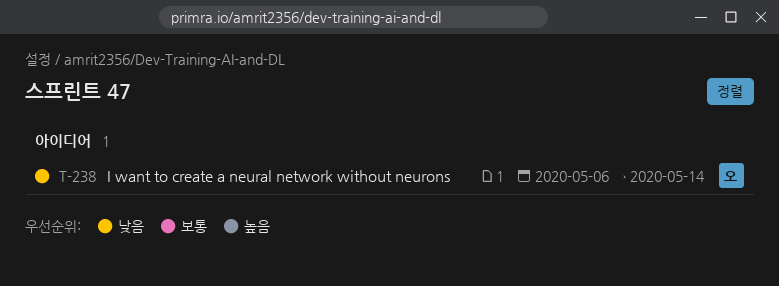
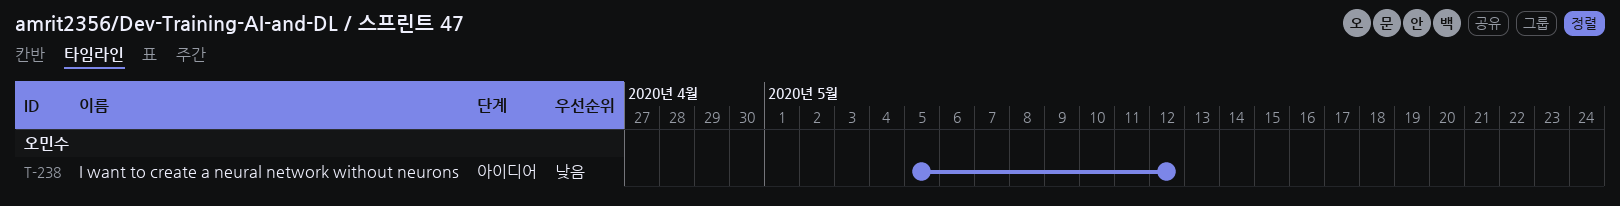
T-238, start: May 6 -> May 5
T-238, due: May 14 -> May 12

